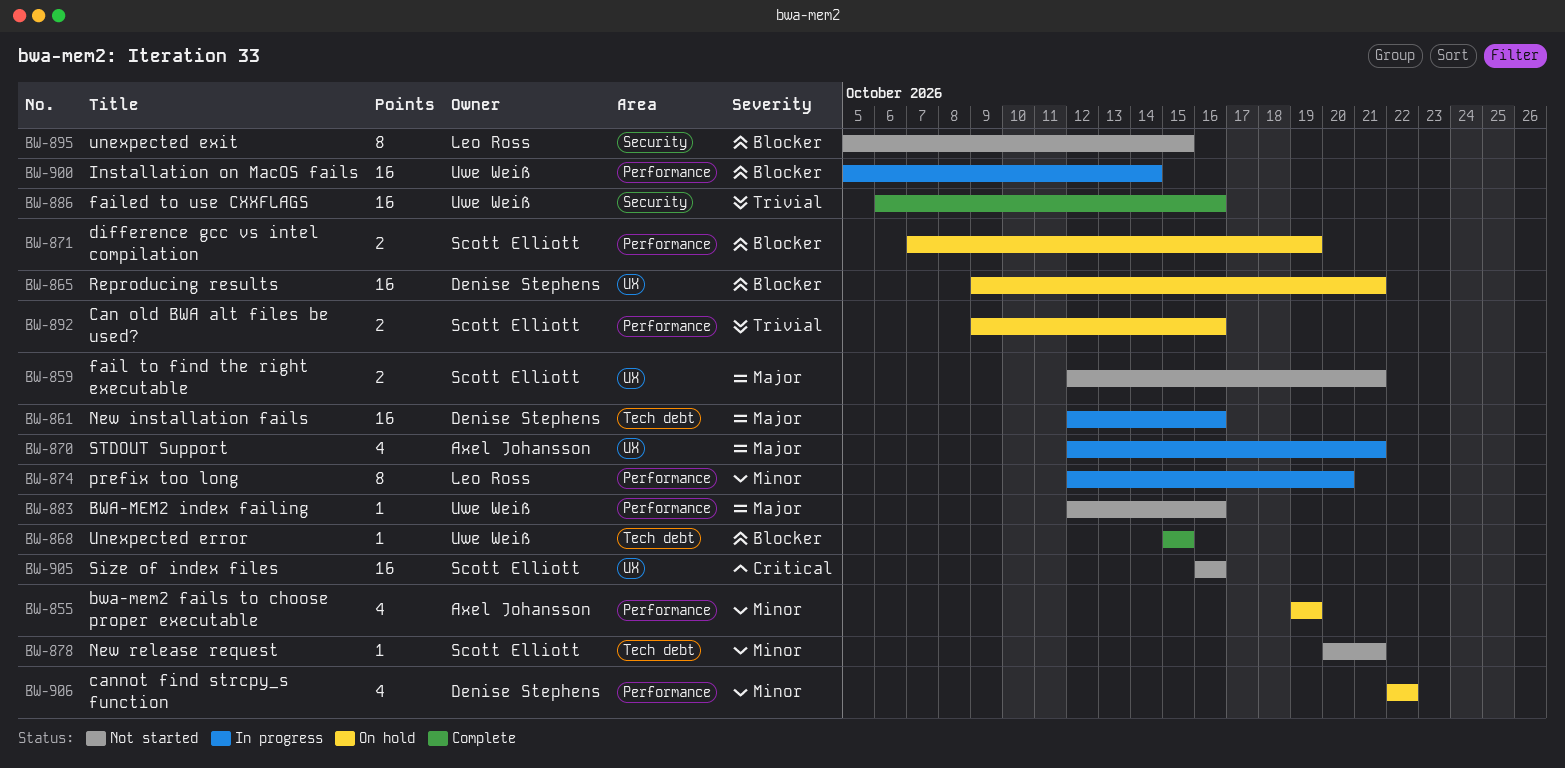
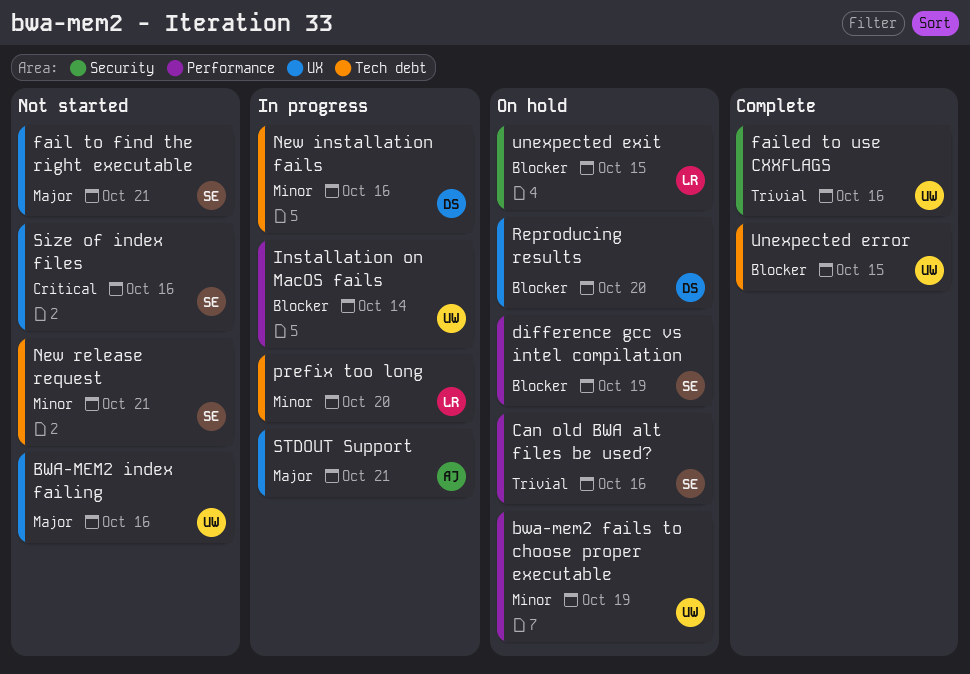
bwa-mem2 fails to choose proper executable, owner: Axel Johansson -> Uwe Weiß
BWA-MEM2 index failing, label: Performance -> UX
cannot find strcpy_s function: present -> none
New installation fails, priority: Major -> Minor
prefix too long, label: Performance -> Tech debt
Reproducing results, due: Oct 21 -> Oct 20
unexpected exit, status: Not started -> On hold

